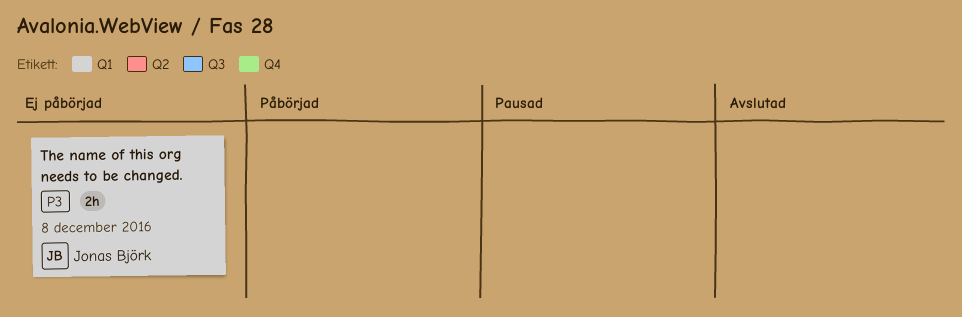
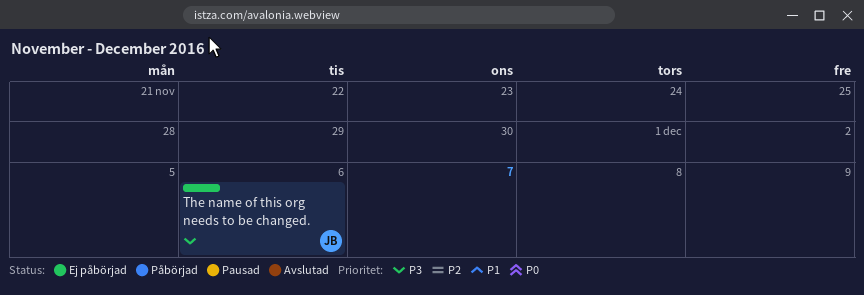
The name of this org needs to be changed., due: Dec 8 -> Dec 6

